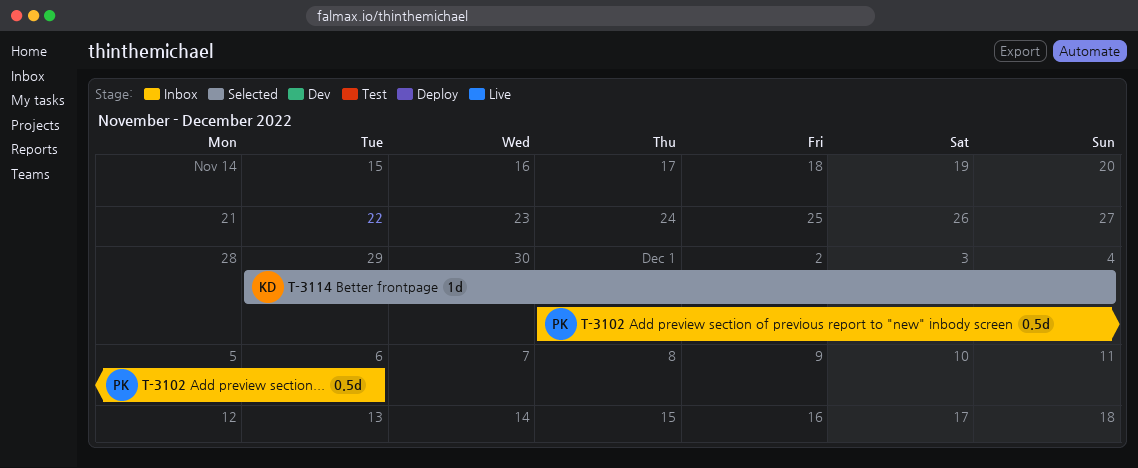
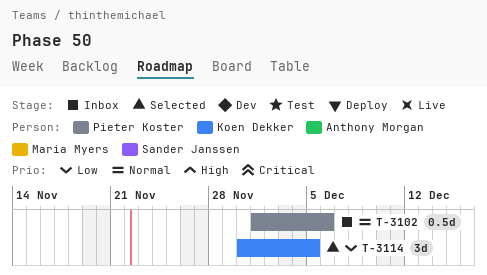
T-3114, estimate: 1d -> 3d
T-3114, start: Nov 29 -> Nov 30
T-3114, due: Dec 4 -> Dec 5

